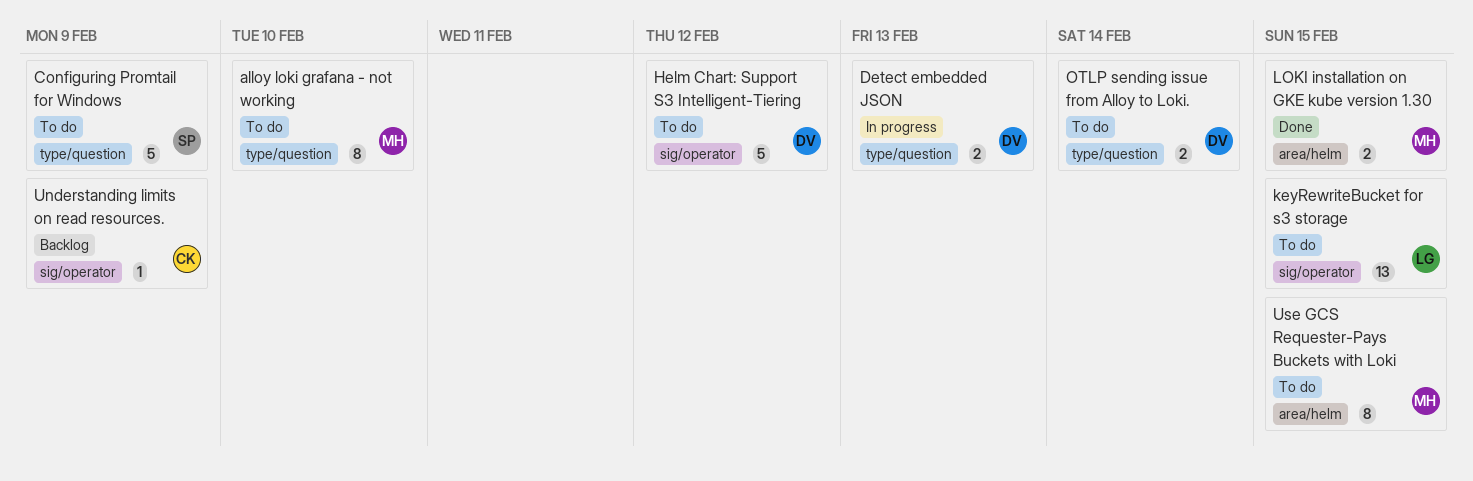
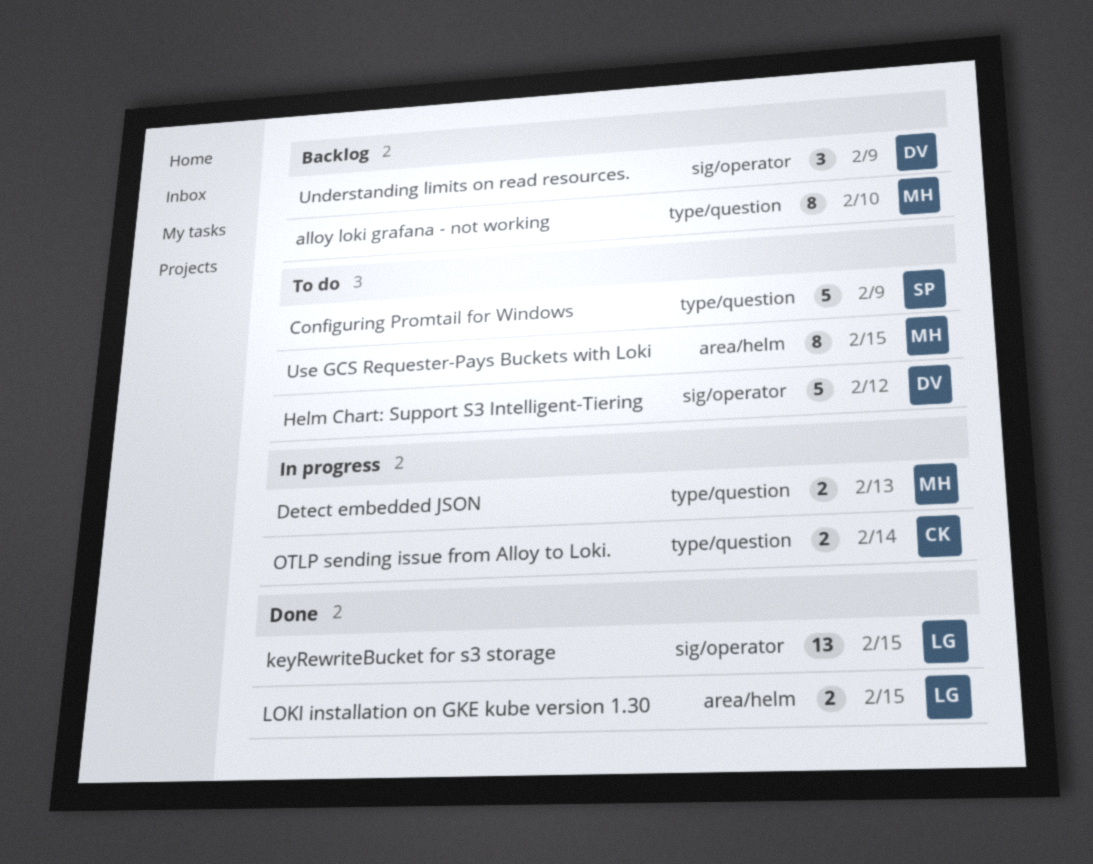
alloy loki grafana - not working, status: To do -> Backlog
Detect embedded JSON, owner: DV -> MH
keyRewriteBucket for s3 storage, status: To do -> Done
LOKI installation on GKE kube version 1.30, owner: MH -> LG
OTLP sending issue from Alloy to Loki., status: To do -> In progress
OTLP sending issue from Alloy to Loki., owner: DV -> CK
Understanding limits on read resources., owner: CK -> DV
Understanding limits on read resources., estimate: 1 -> 3

